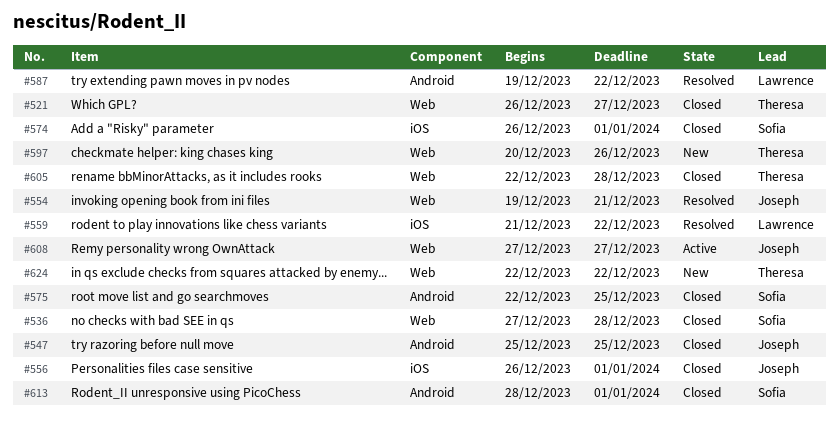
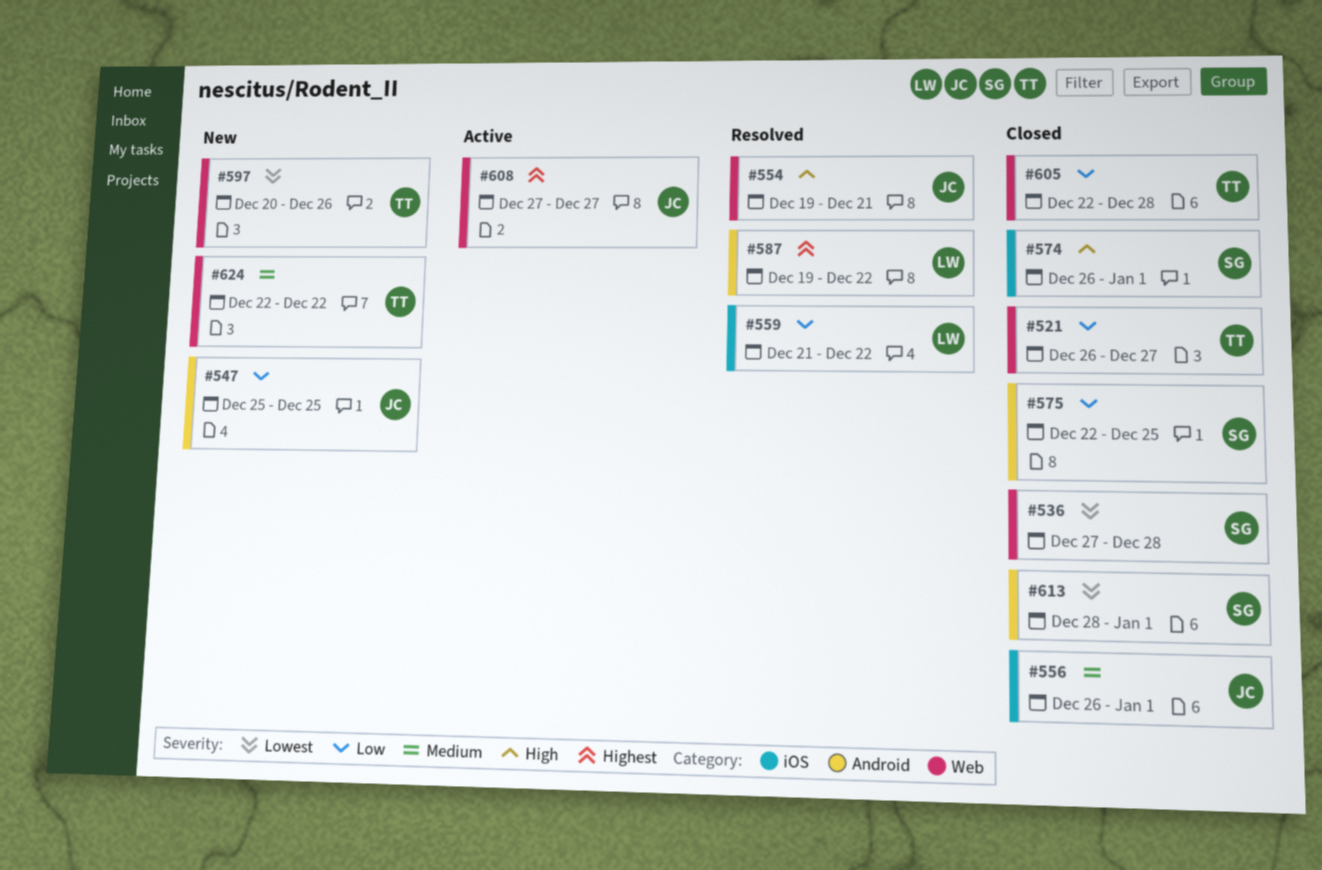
#547, status: Closed -> New

